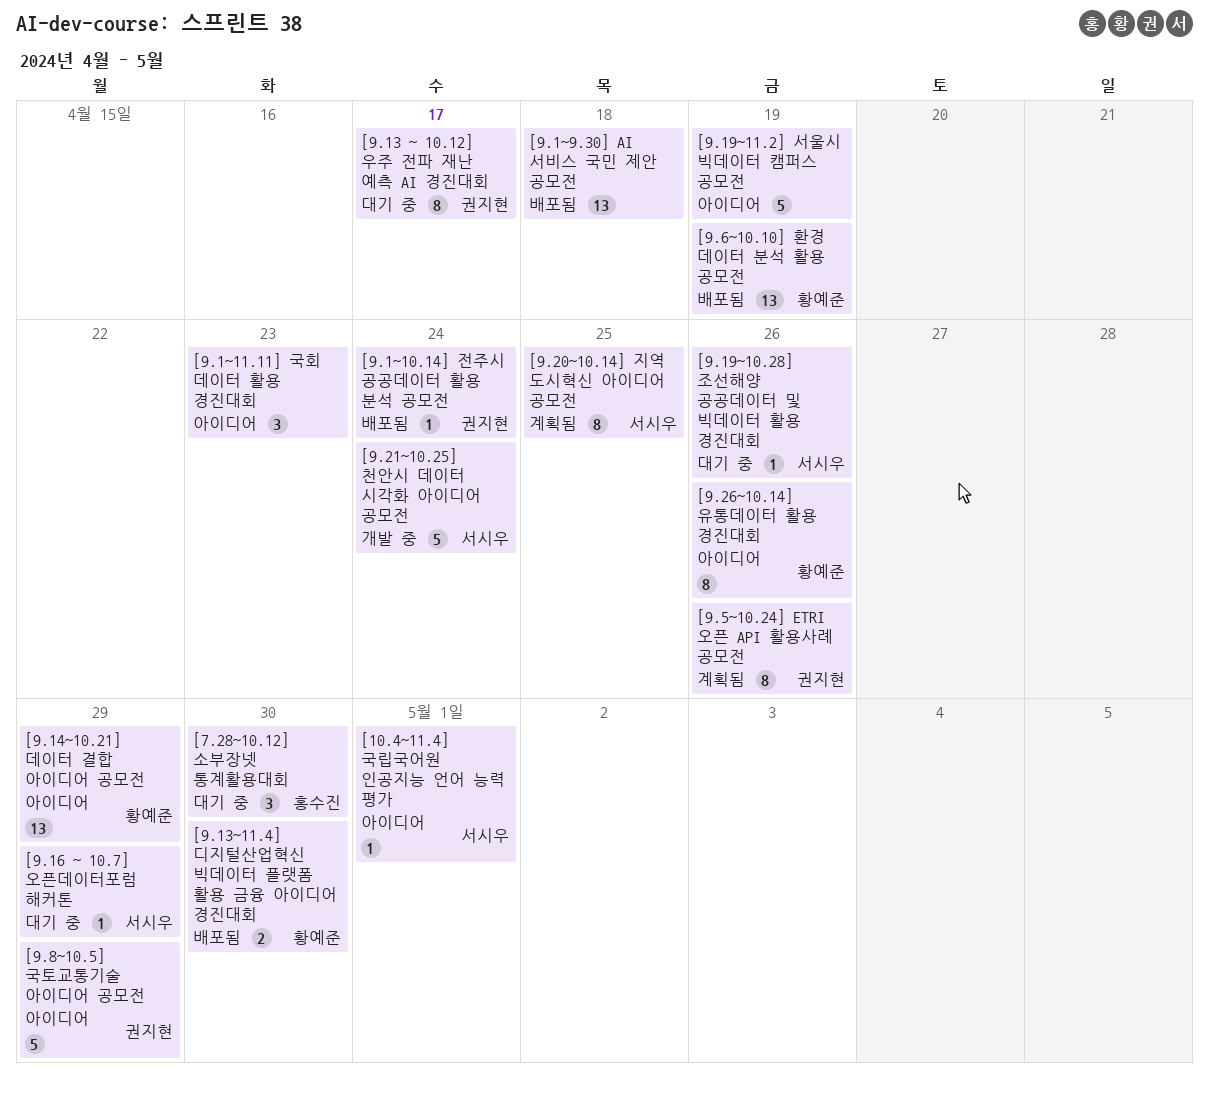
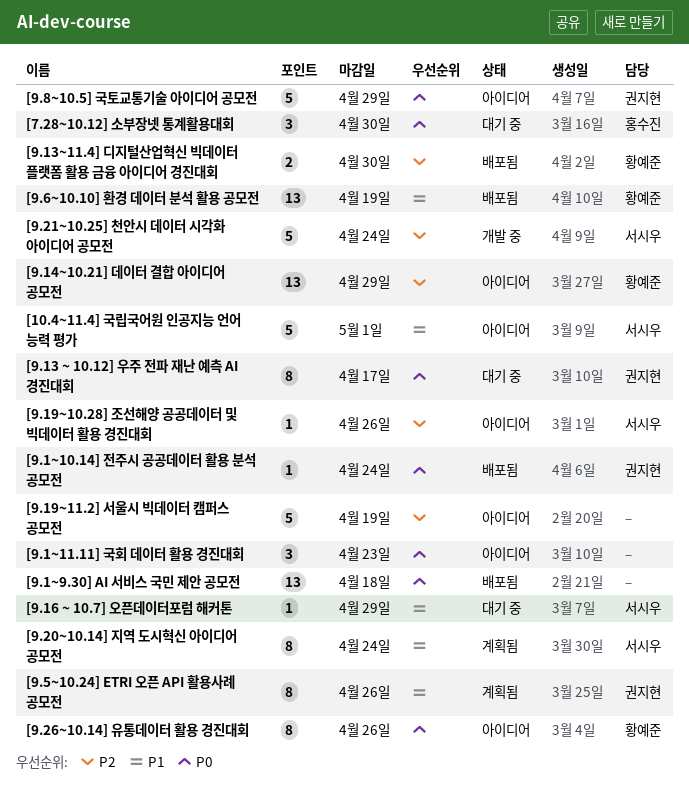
[10.4~11.4] 국립국어원 인공지능 언어 능력 평가, estimate: 1 -> 5
[9.19~10.28] 조선해양 공공데이터 및 빅데이터 활용 경진대회, status: 대기 중 -> 아이디어
[9.20~10.14] 지역 도시혁신 아이디어 공모전, due: Apr 25 -> Apr 24

